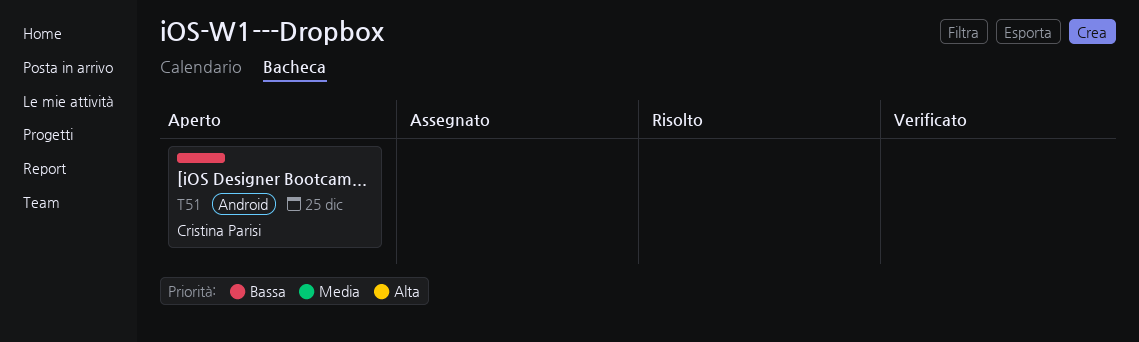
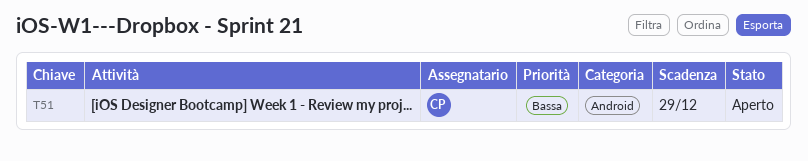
T51, due: Dec 25 -> Dec 29

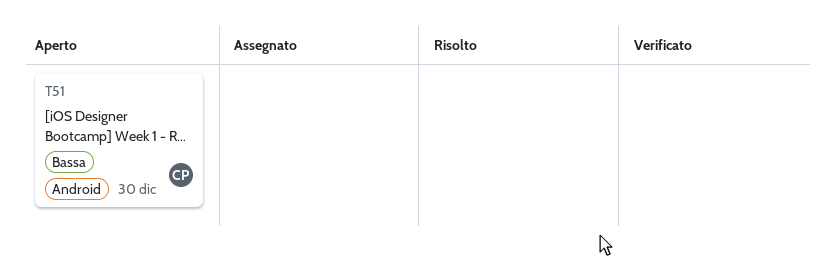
T51, due: Dec 29 -> Dec 30

